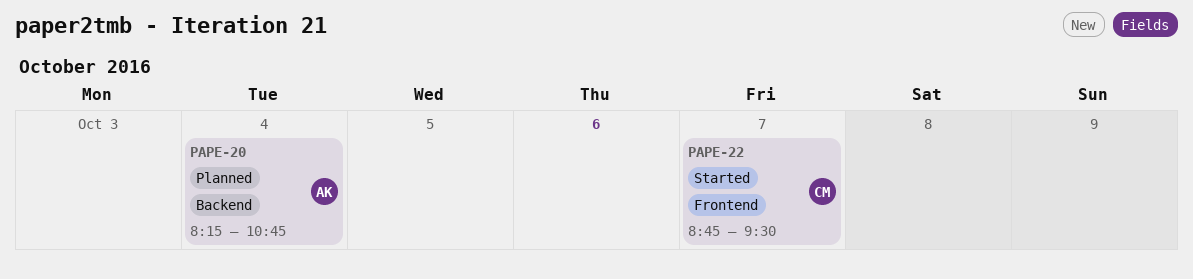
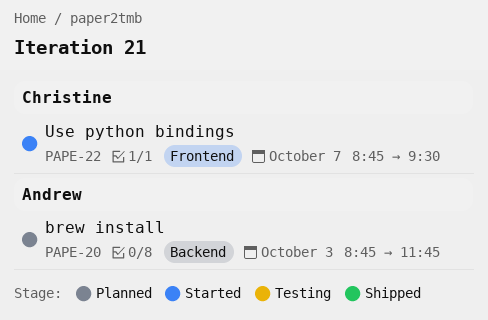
PAPE-20, day: Oct 4 -> Oct 3
PAPE-20, begins: 08:15 -> 08:45
PAPE-20, ends: 10:45 -> 11:45

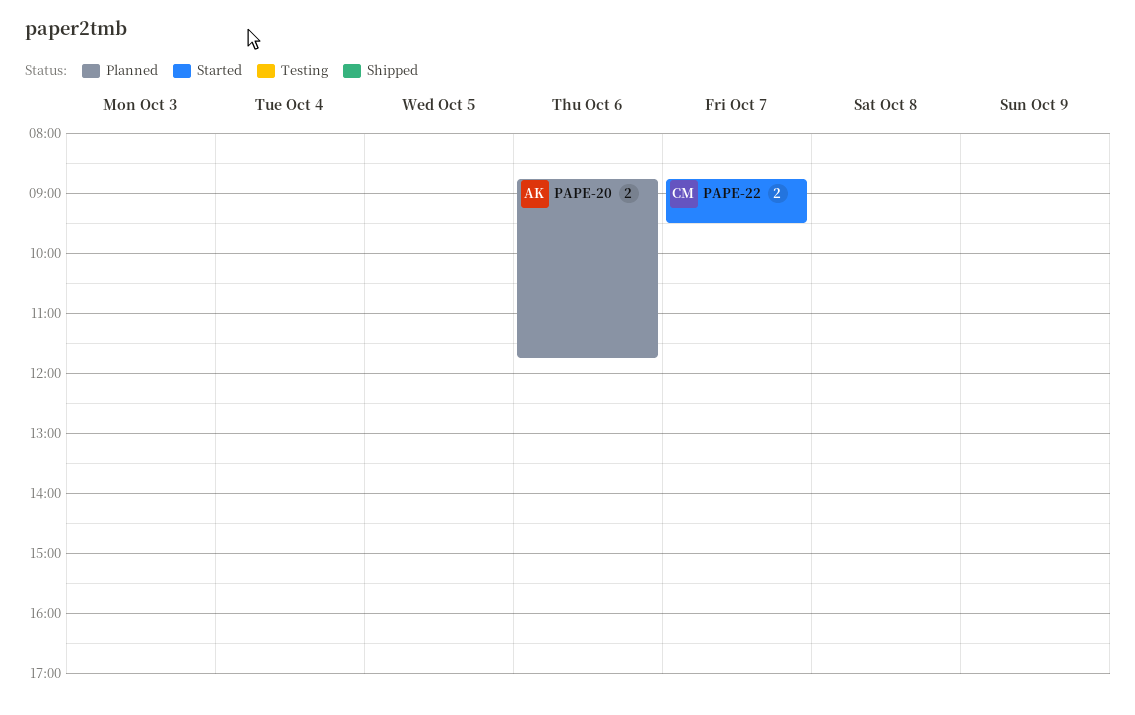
PAPE-20, day: Oct 3 -> Oct 6

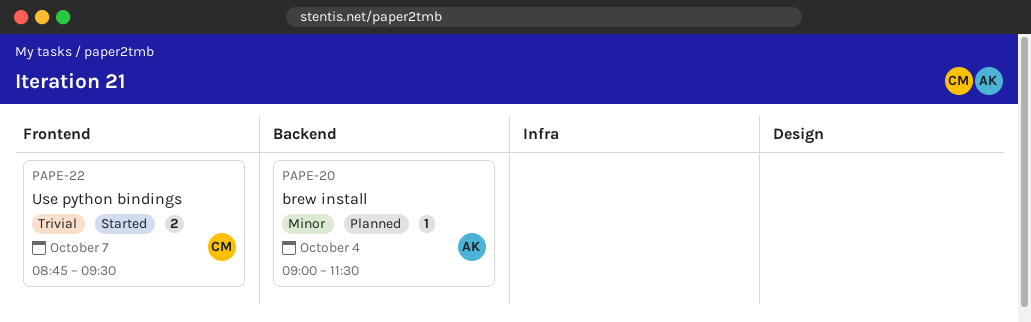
PAPE-20, estimate: 2 -> 1
PAPE-20, day: Oct 6 -> Oct 4
PAPE-20, begins: 08:45 -> 09:00
PAPE-20, ends: 11:45 -> 11:30

